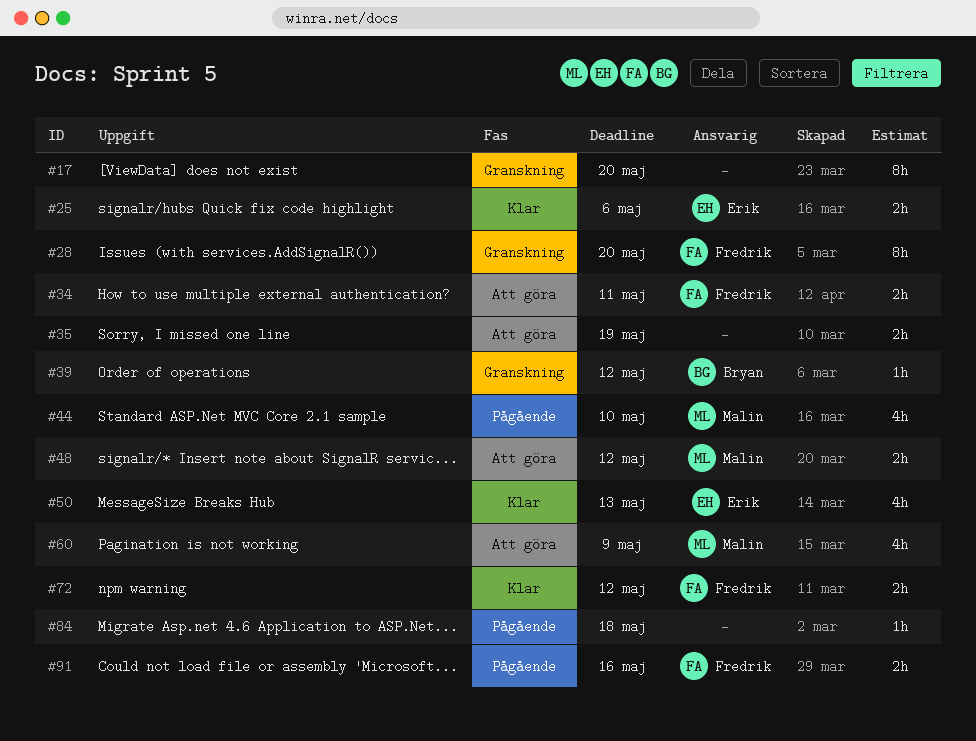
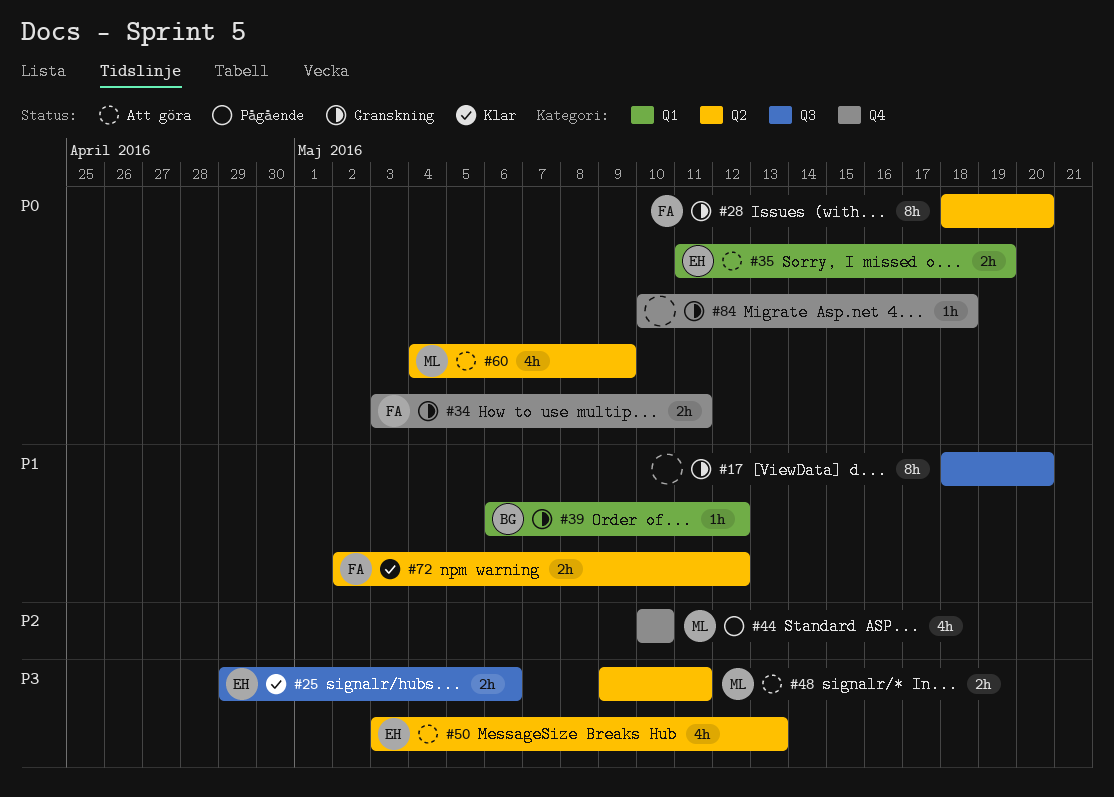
#34, status: Att göra -> Granskning
#35, owner: none -> Erik
#48, due: May 12 -> May 11
#50, status: Klar -> Att göra
#84, status: Pågående -> Granskning
#91: present -> none

